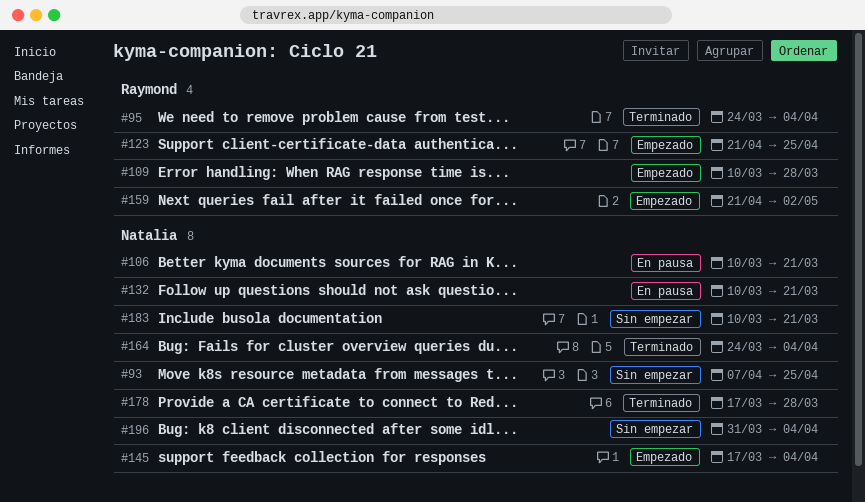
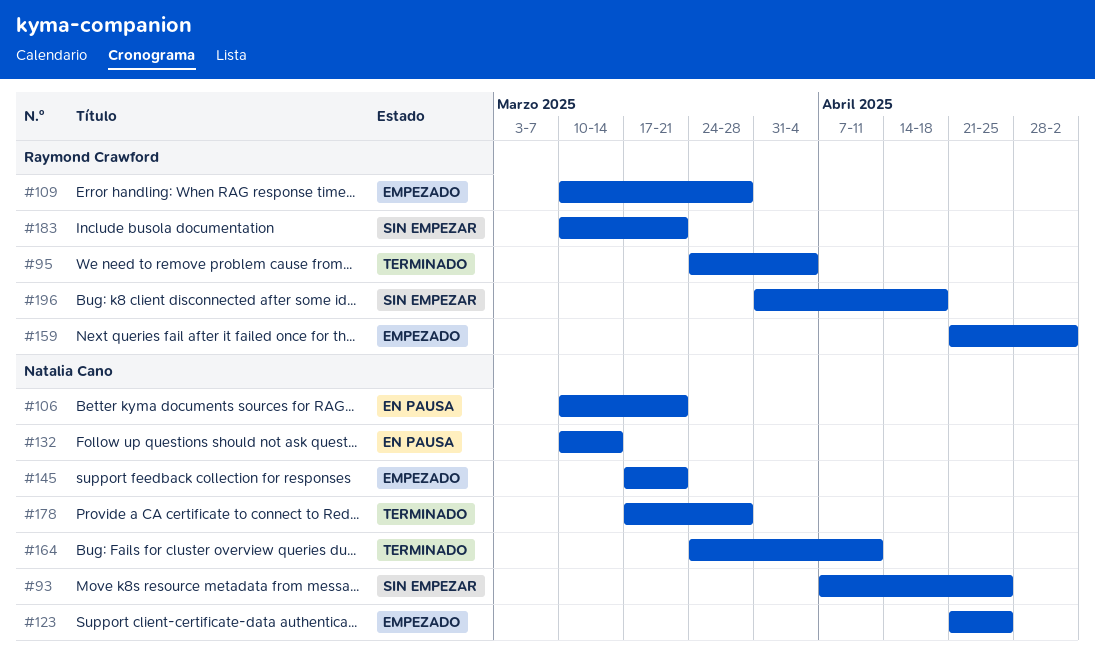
#123, owner: Raymond Crawford -> Natalia Cano
#132, due: Mar 21 -> Mar 14
#145, due: Apr 4 -> Mar 21
#164, due: Apr 4 -> Apr 11
#183, owner: Natalia Cano -> Raymond Crawford
#196, owner: Natalia Cano -> Raymond Crawford
#196, due: Apr 4 -> Apr 18

